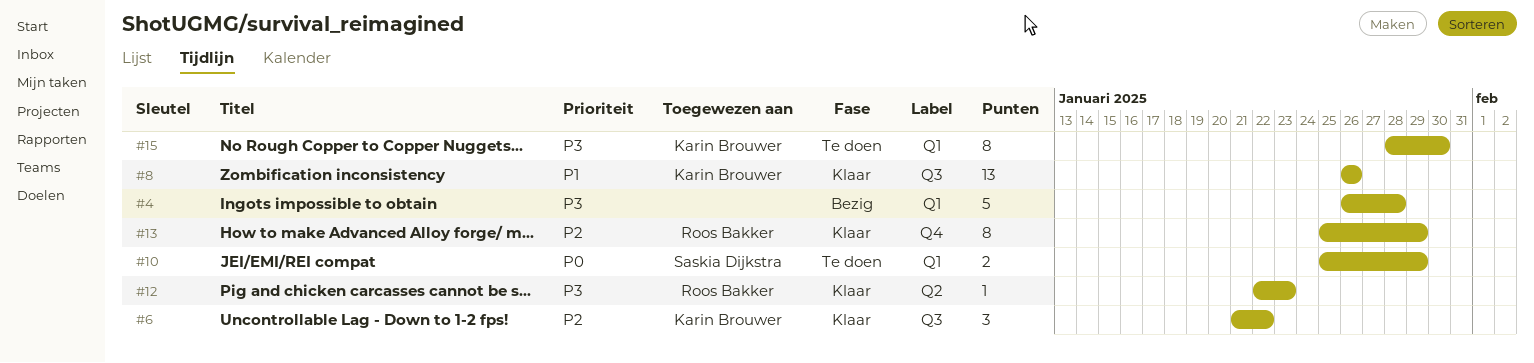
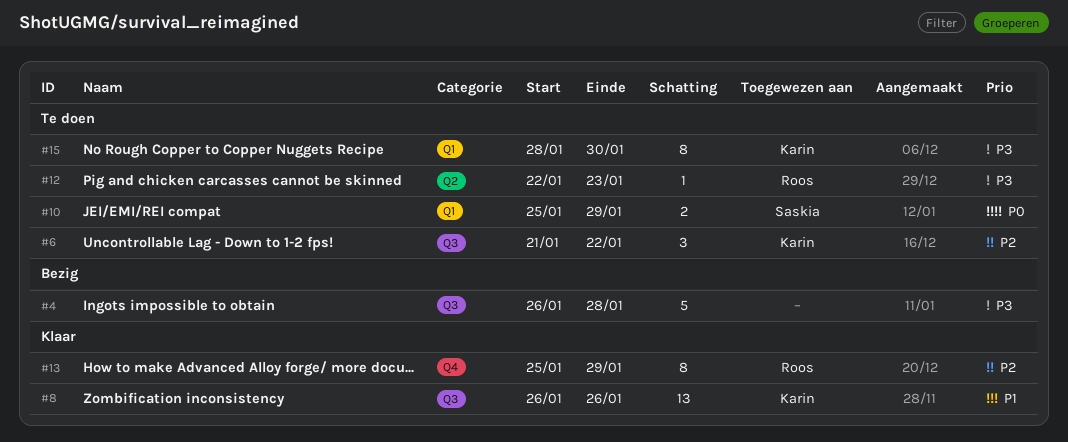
#4, label: Q1 -> Q3
#6, status: Klaar -> Te doen
#12, status: Klaar -> Te doen

